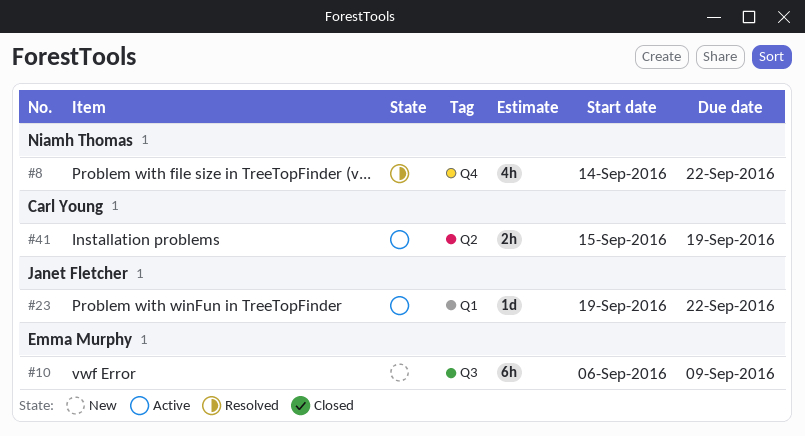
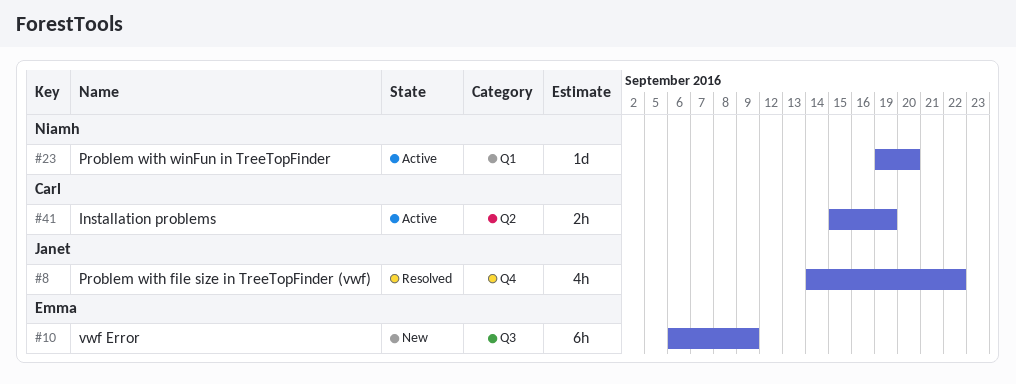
#8, owner: Niamh Thomas -> Janet Fletcher
#23, owner: Janet Fletcher -> Niamh Thomas
#23, due: Sep 22 -> Sep 20

